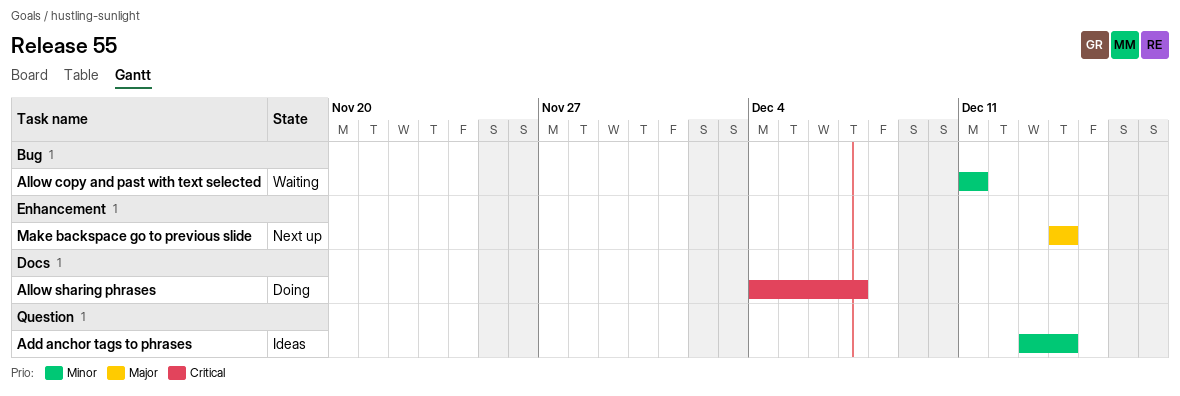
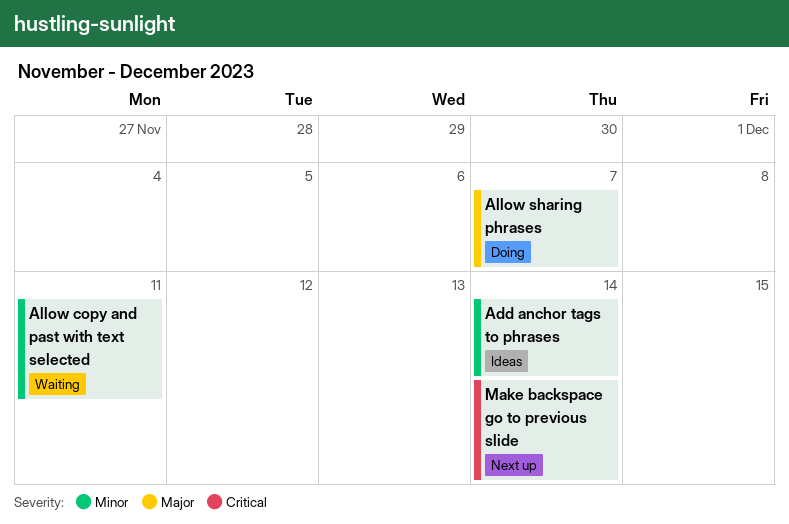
Allow sharing phrases, priority: Critical -> Major
Make backspace go to previous slide, priority: Major -> Critical

